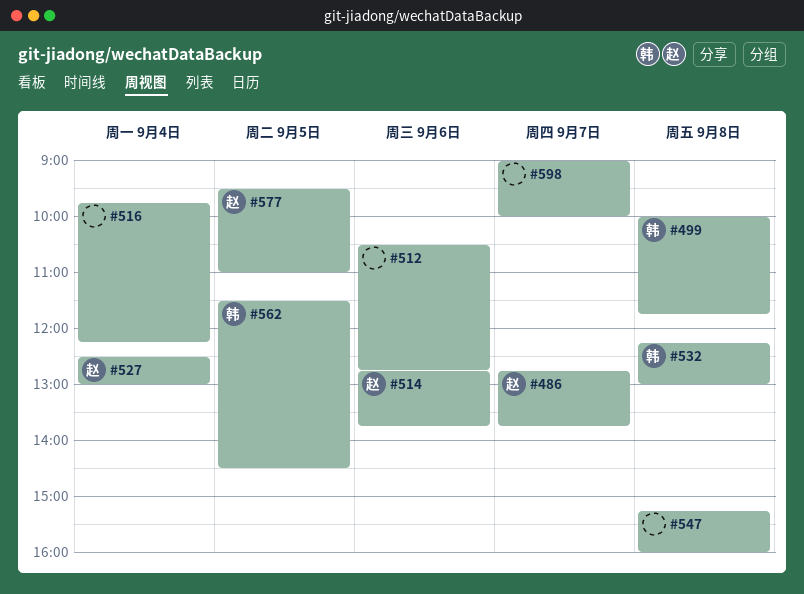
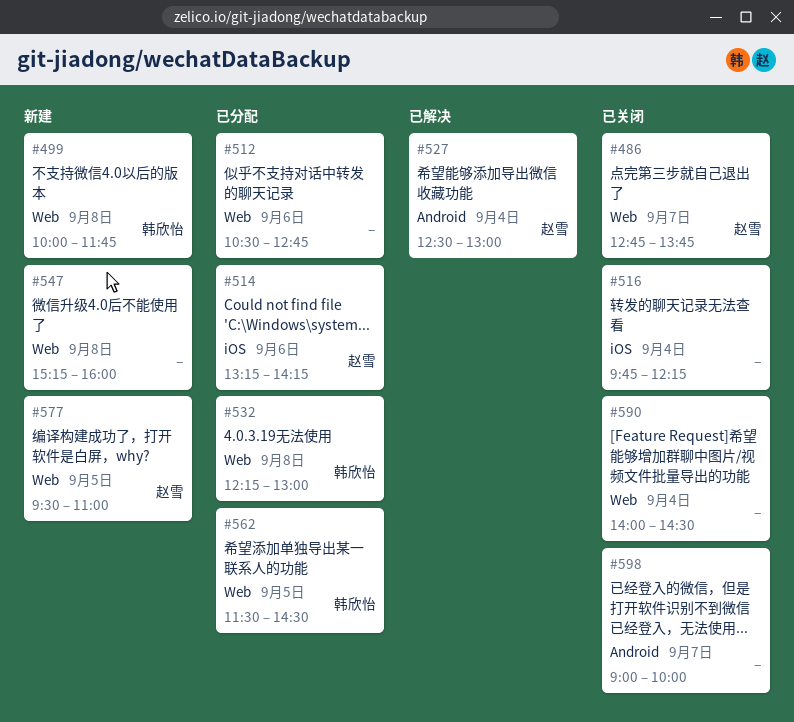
#514, begins: 12:45 -> 13:15
#514, ends: 13:45 -> 14:15
#590: none -> present

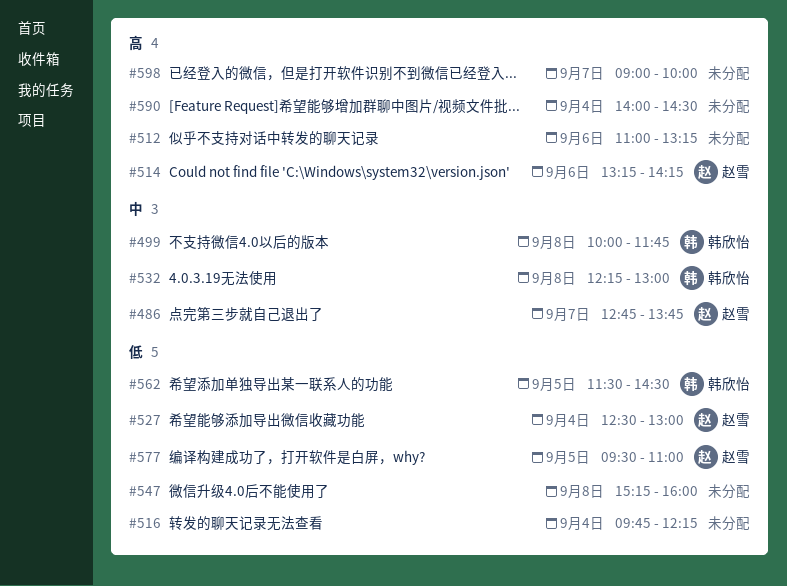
#512, begins: 10:30 -> 11:00
#512, ends: 12:45 -> 13:15

